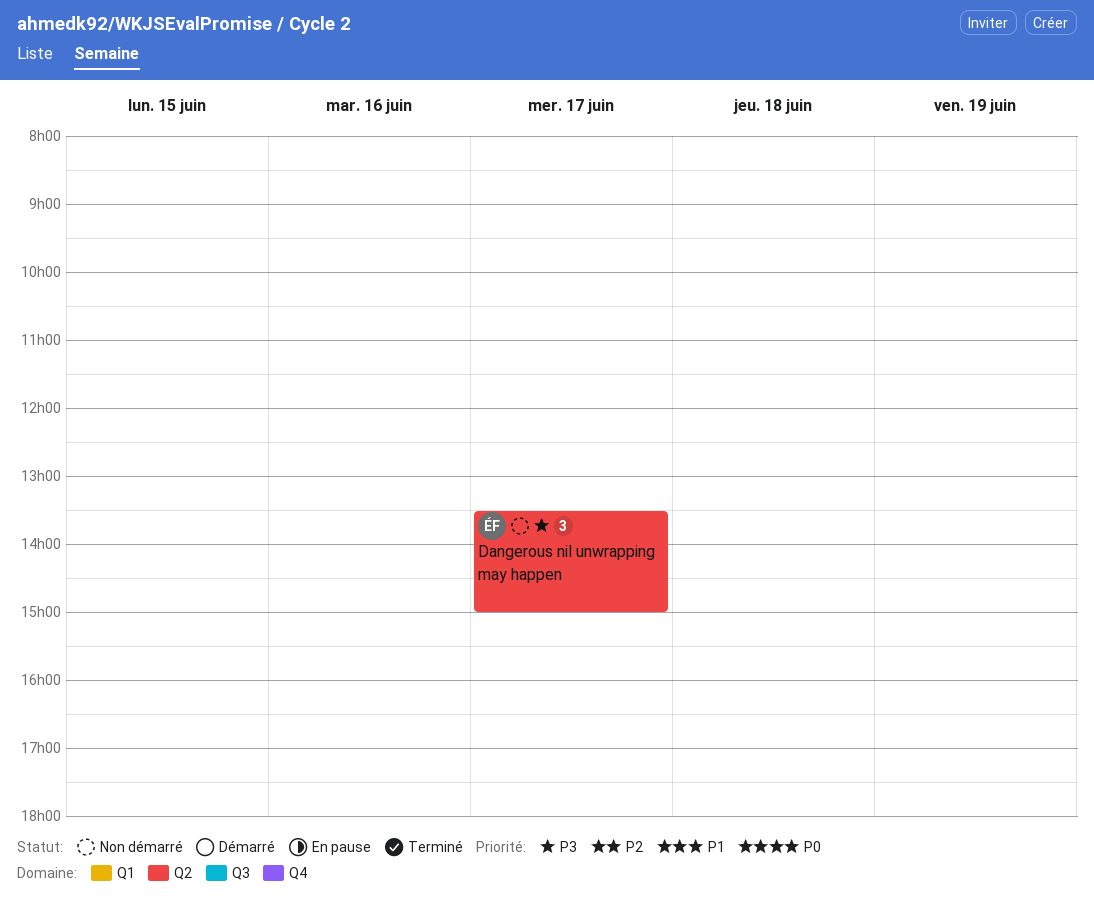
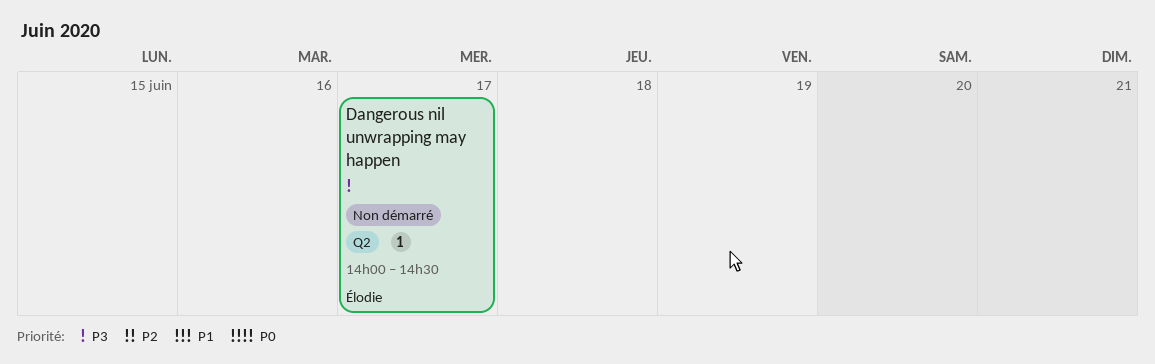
Dangerous nil unwrapping may happen, estimate: 3 -> 1
Dangerous nil unwrapping may happen, begins: 13:30 -> 14:00
Dangerous nil unwrapping may happen, ends: 15:00 -> 14:30

